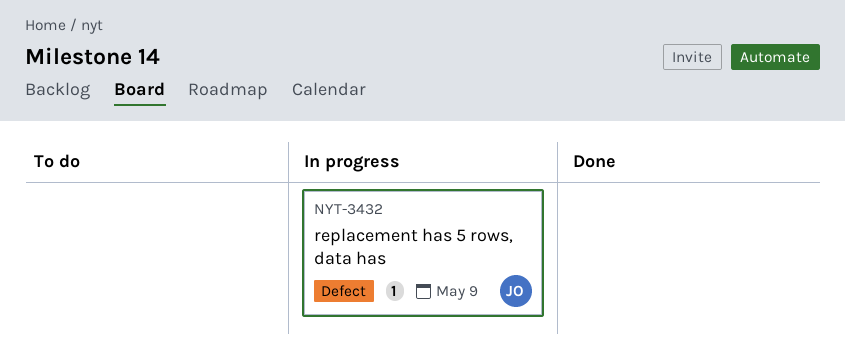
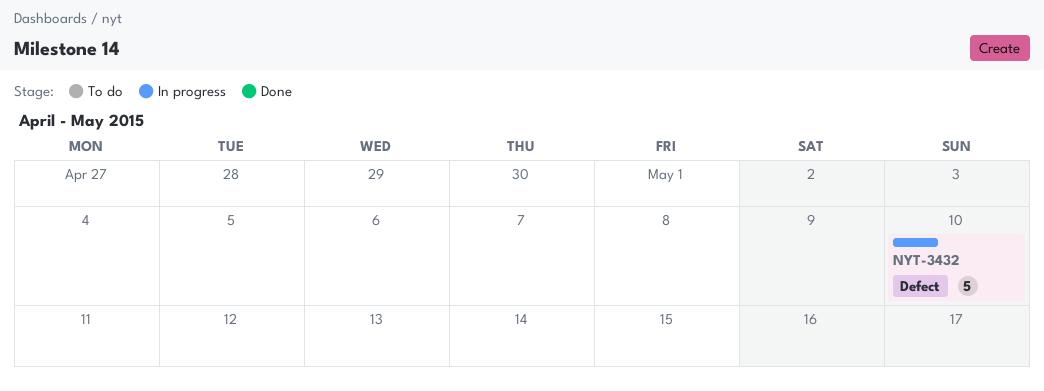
NYT-3432, estimate: 1 -> 5
NYT-3432, due: May 9 -> May 10

